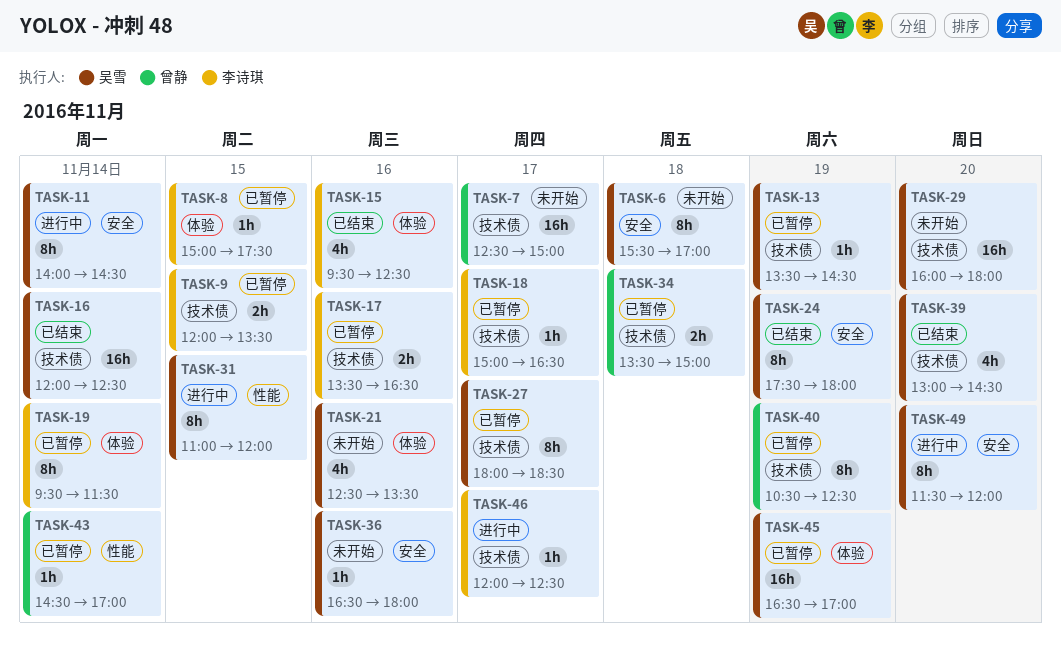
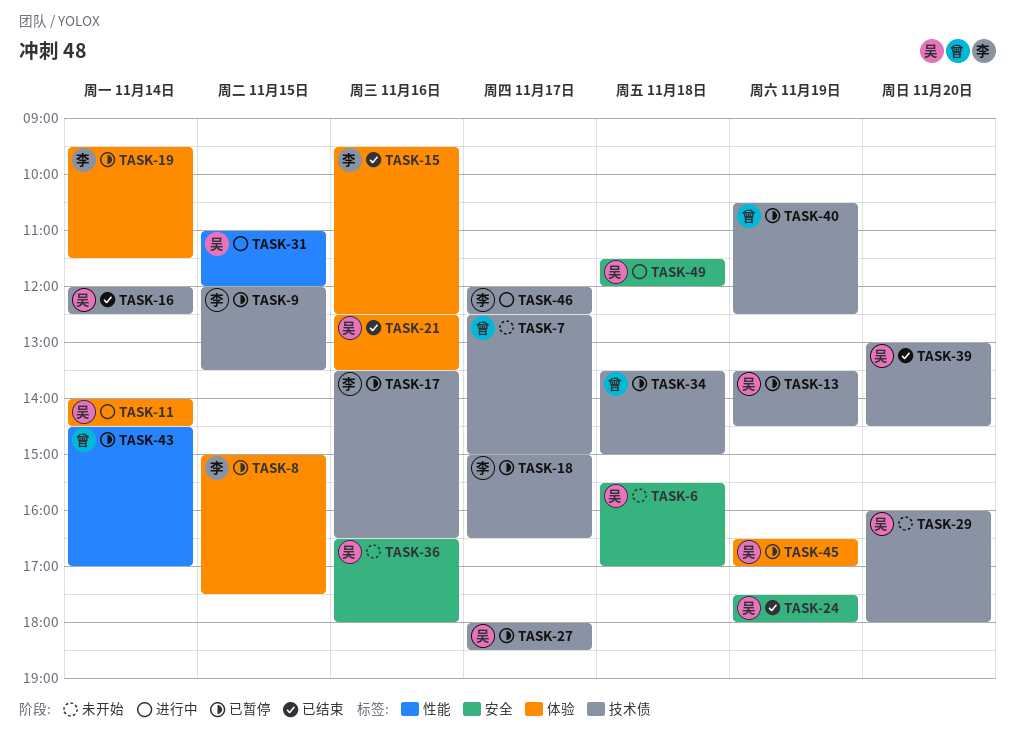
TASK-11, label: 安全 -> 体验
TASK-21, status: 未开始 -> 已结束
TASK-49, day: Nov 20 -> Nov 18

